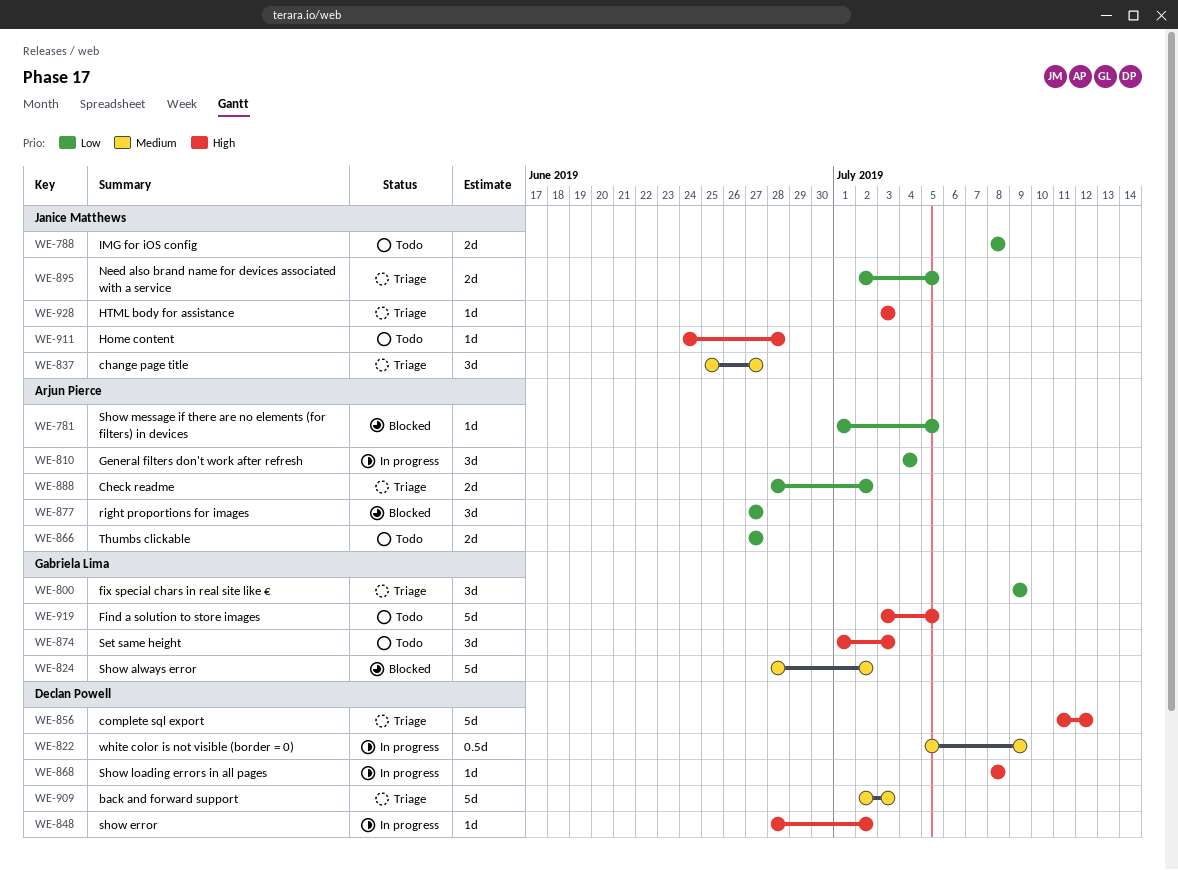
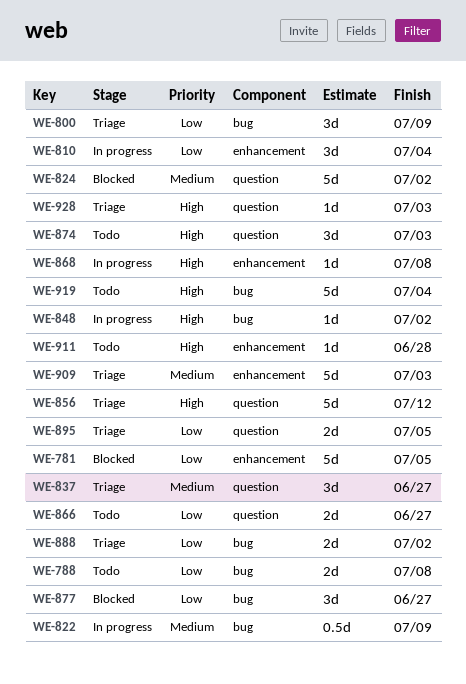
WE-781, estimate: 1d -> 5d
WE-919, due: Jul 5 -> Jul 4

